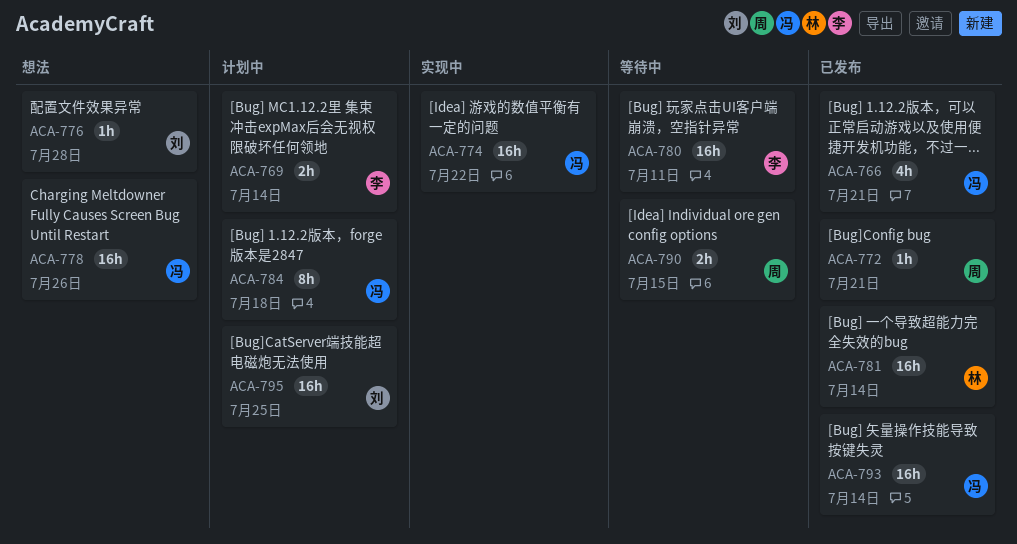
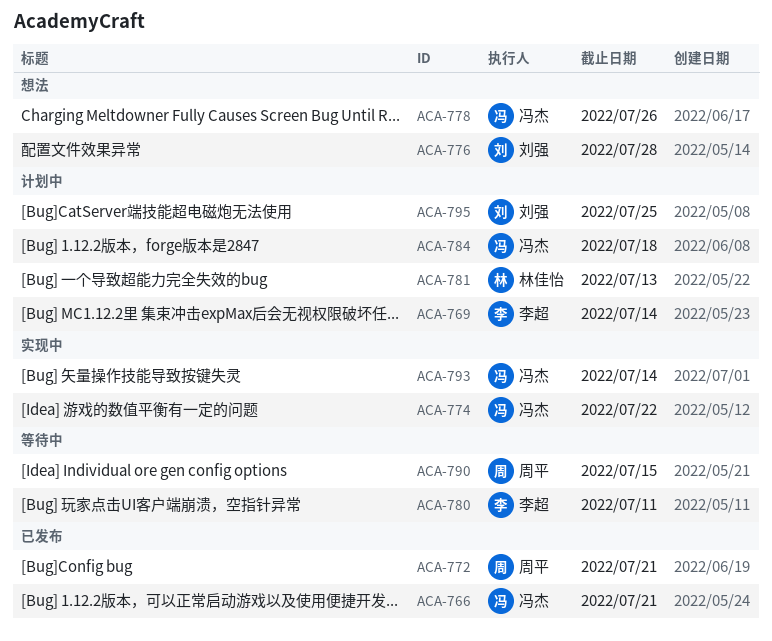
ACA-781, status: 已发布 -> 计划中
ACA-781, due: Jul 14 -> Jul 13
ACA-793, status: 已发布 -> 实现中

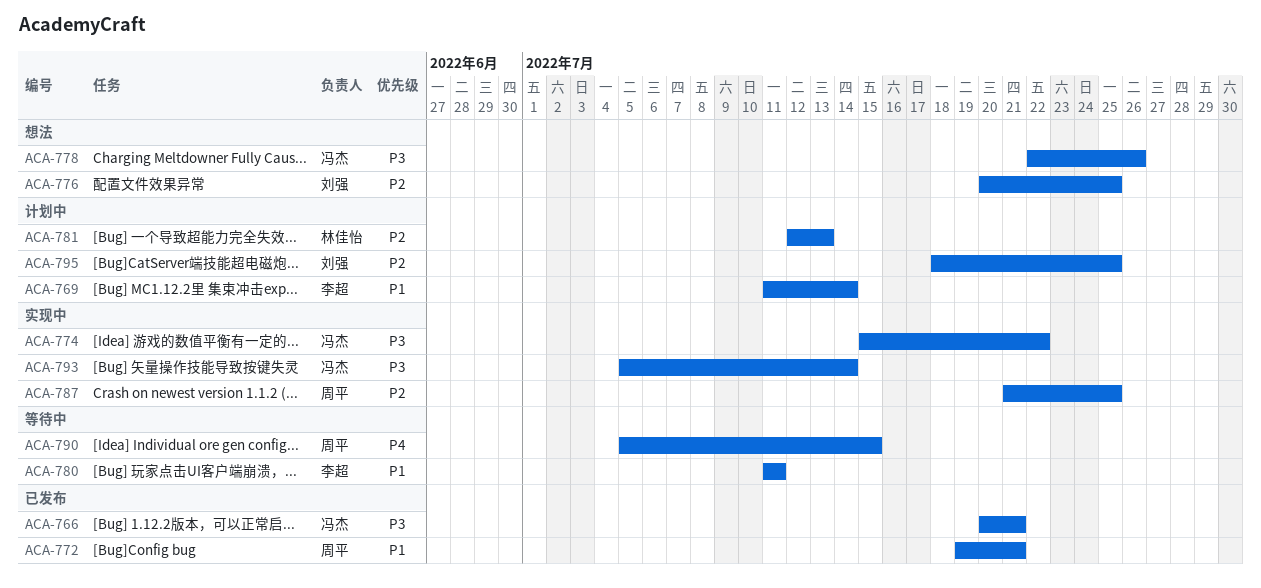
ACA-776, due: Jul 28 -> Jul 25
ACA-784: present -> none
ACA-787: none -> present

